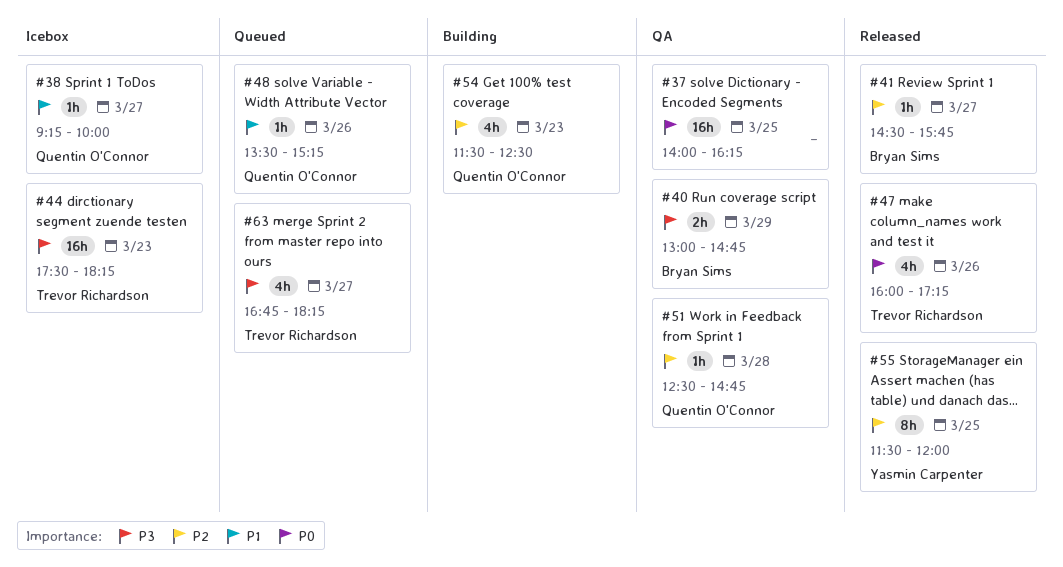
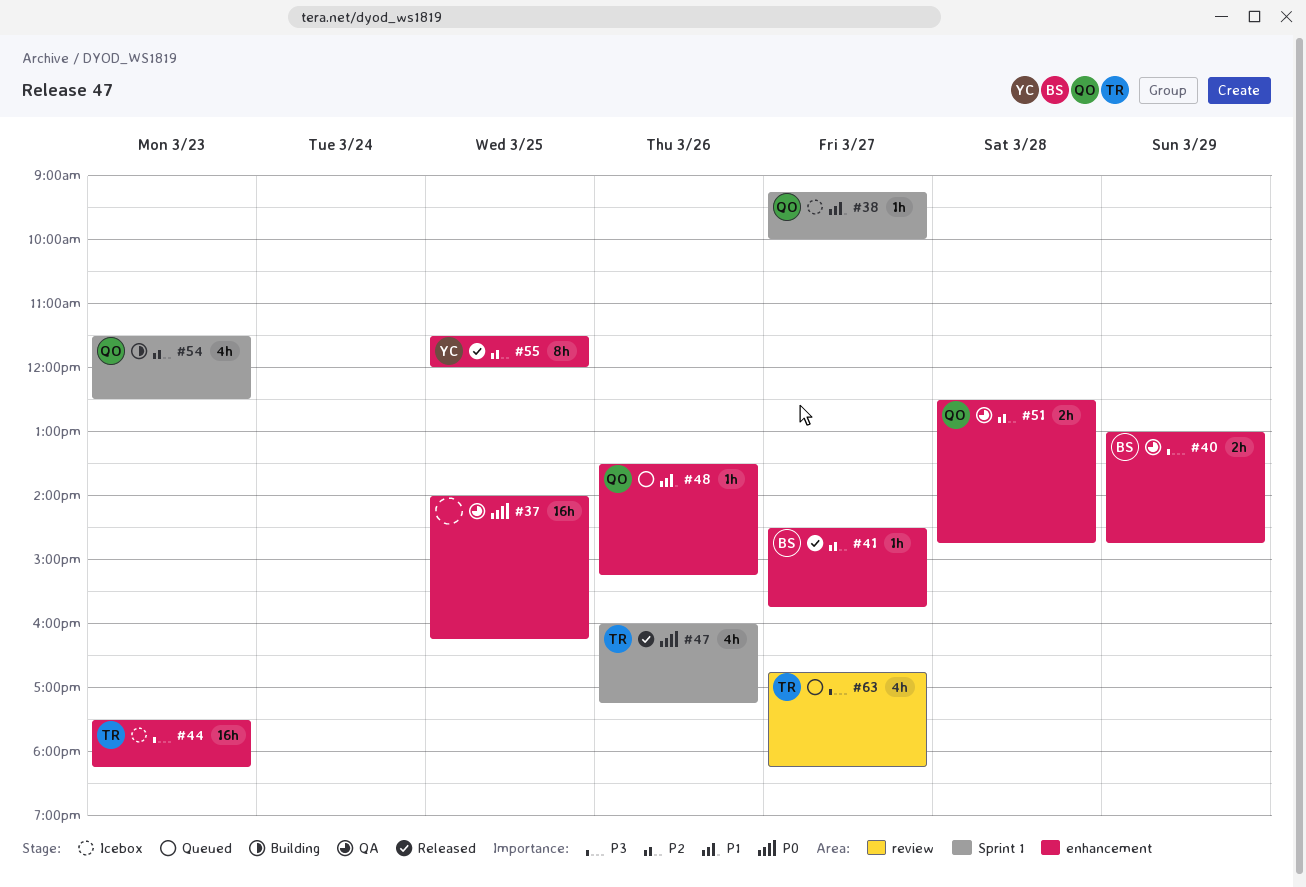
#51, estimate: 1h -> 2h

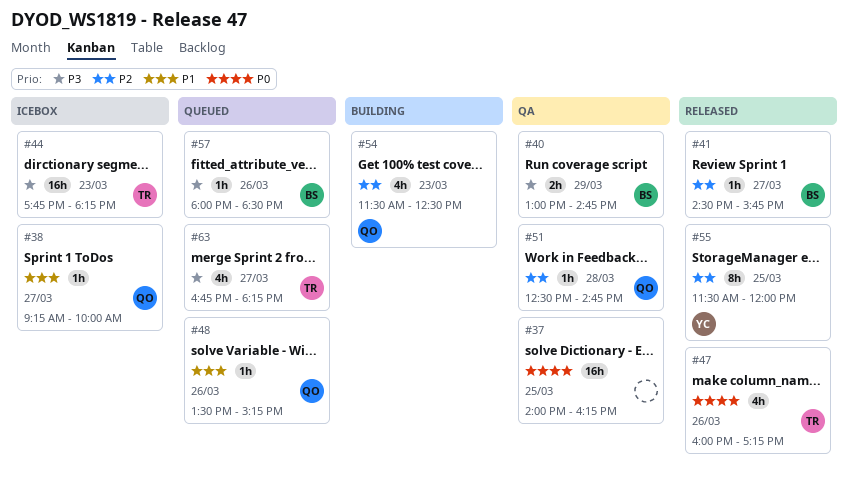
#44, begins: 17:30 -> 17:45
#51, estimate: 2h -> 1h
#57: none -> present

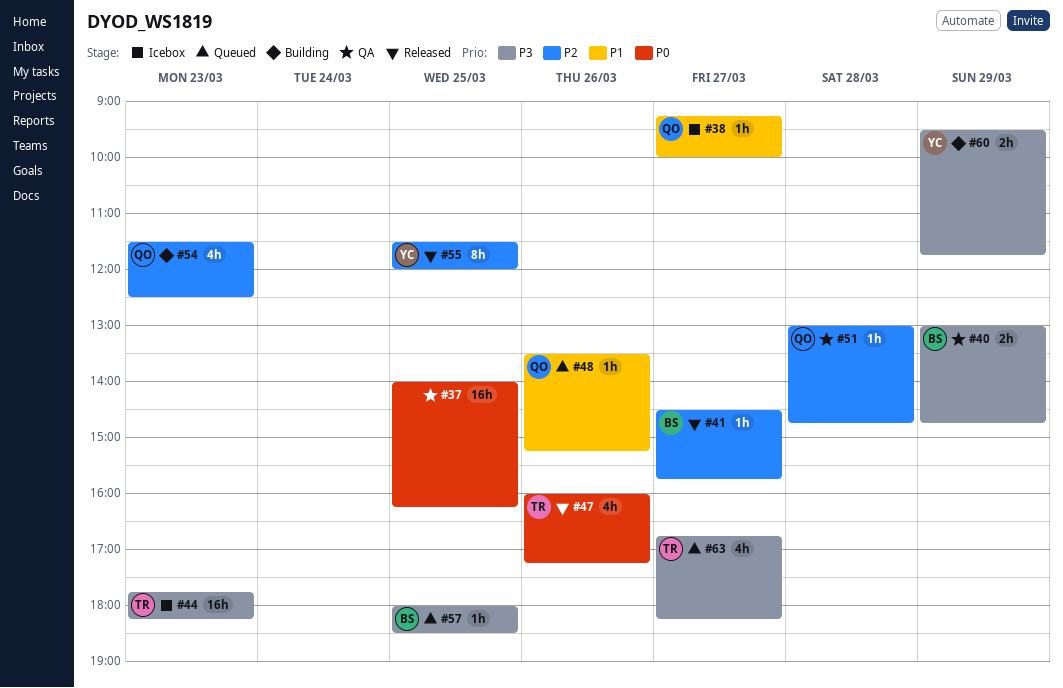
#51, begins: 12:30 -> 13:00
#57, day: Mar 26 -> Mar 25
#60: none -> present

